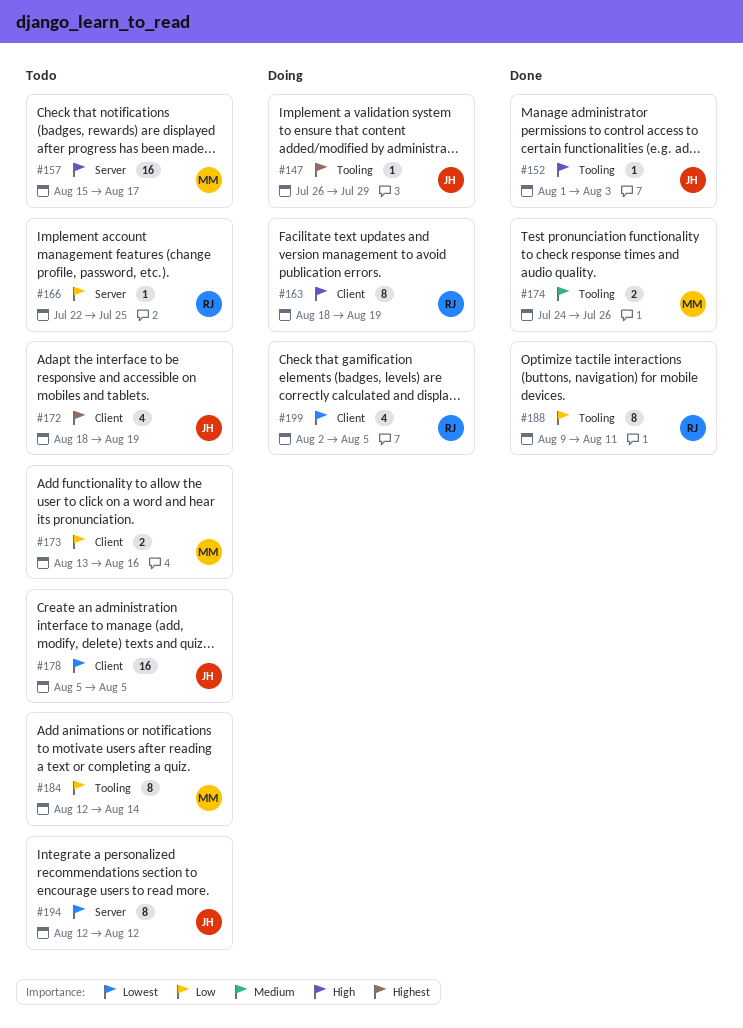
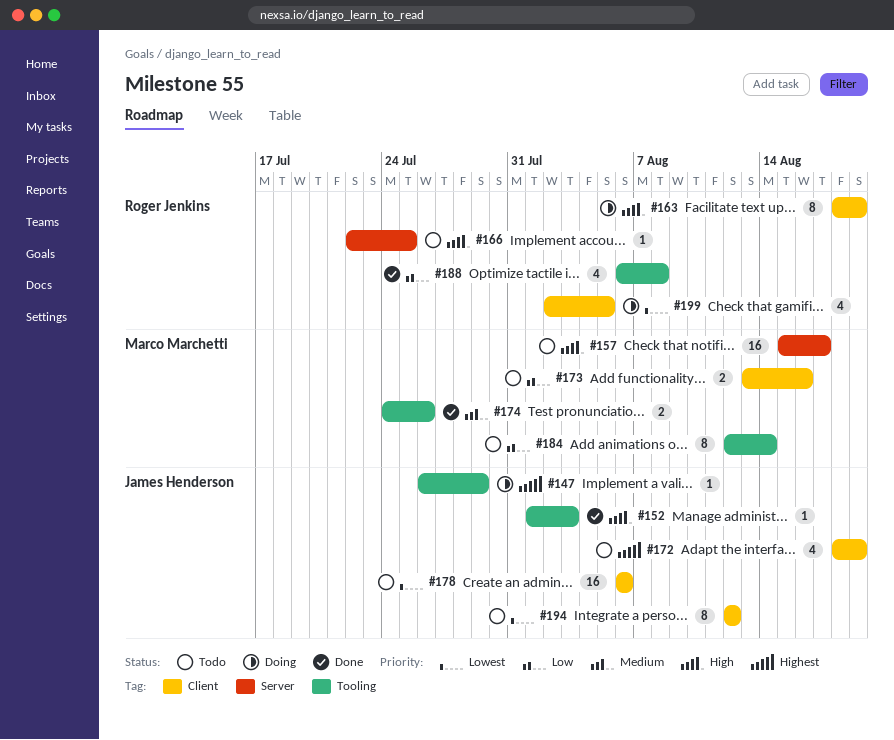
#166, priority: Low -> High
#178, start: Aug 5 -> Aug 6
#178, due: Aug 5 -> Aug 6
#188, estimate: 8 -> 4
#188, start: Aug 9 -> Aug 6
#188, due: Aug 11 -> Aug 8
#194, label: Server -> Client

